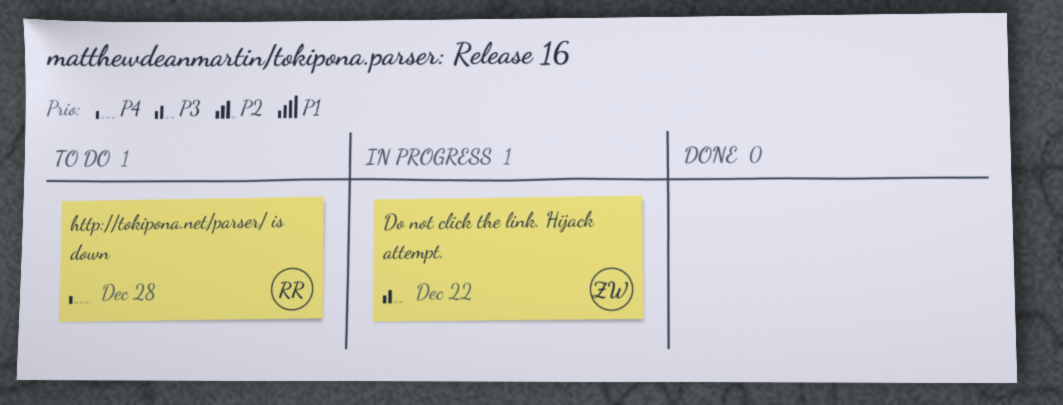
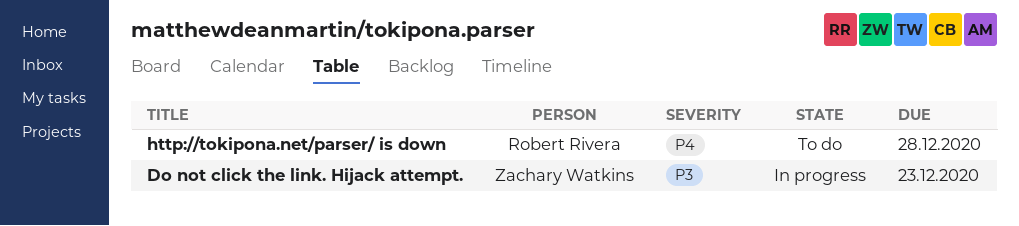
Do not click the link. Hijack attempt., due: Dec 22 -> Dec 23

